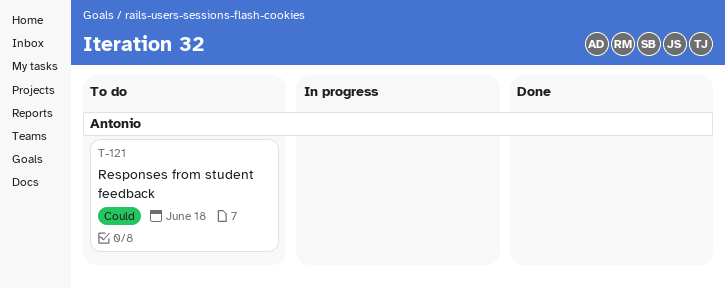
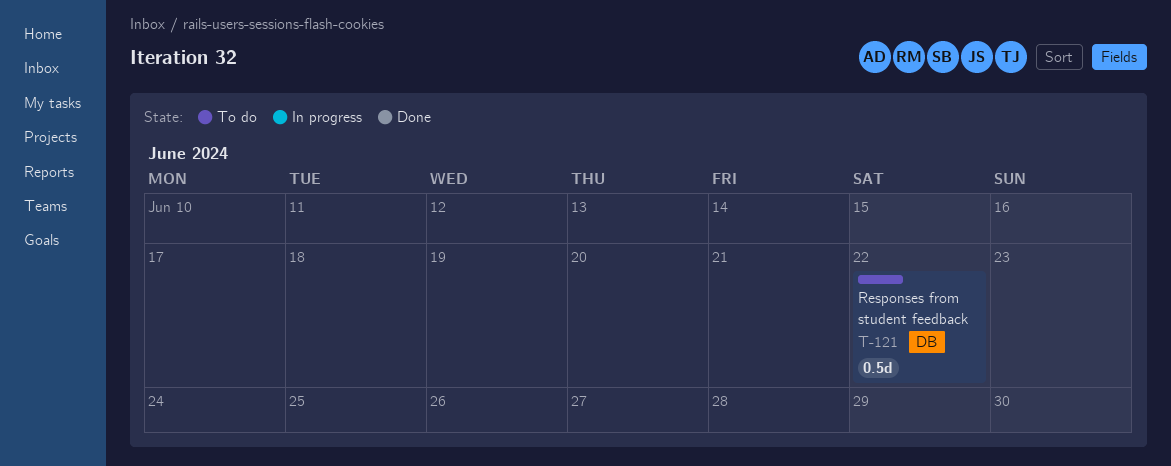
T-121, due: Jun 18 -> Jun 22

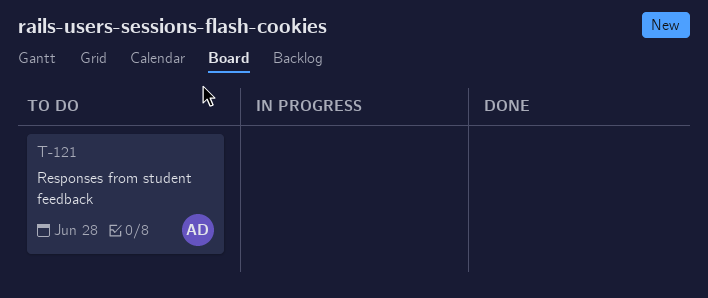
T-121, due: Jun 22 -> Jun 28

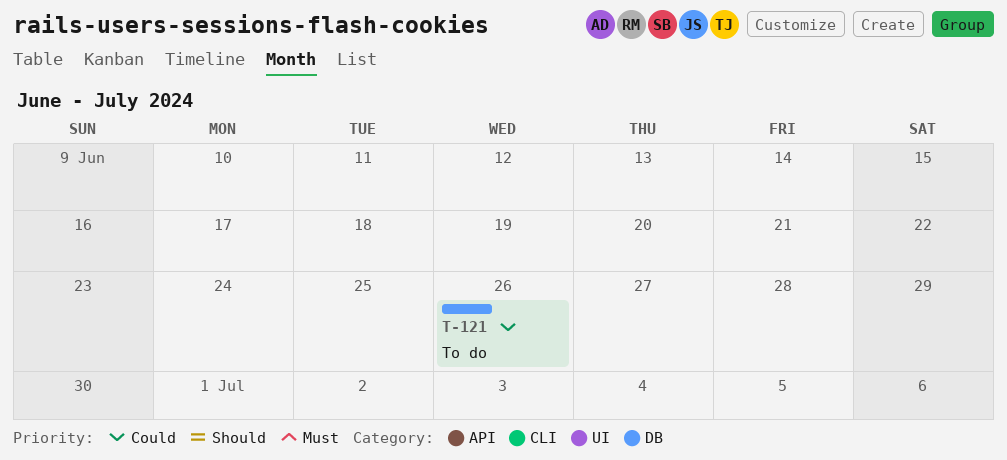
T-121, due: Jun 28 -> Jun 26

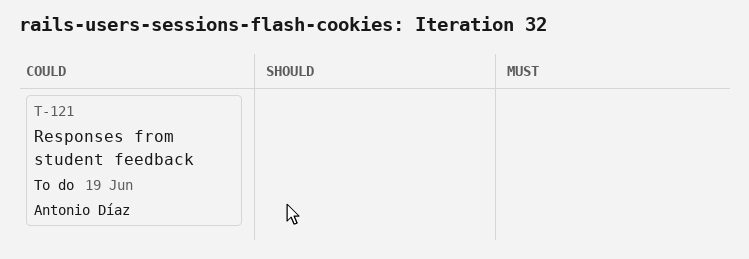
T-121, due: Jun 26 -> Jun 19

